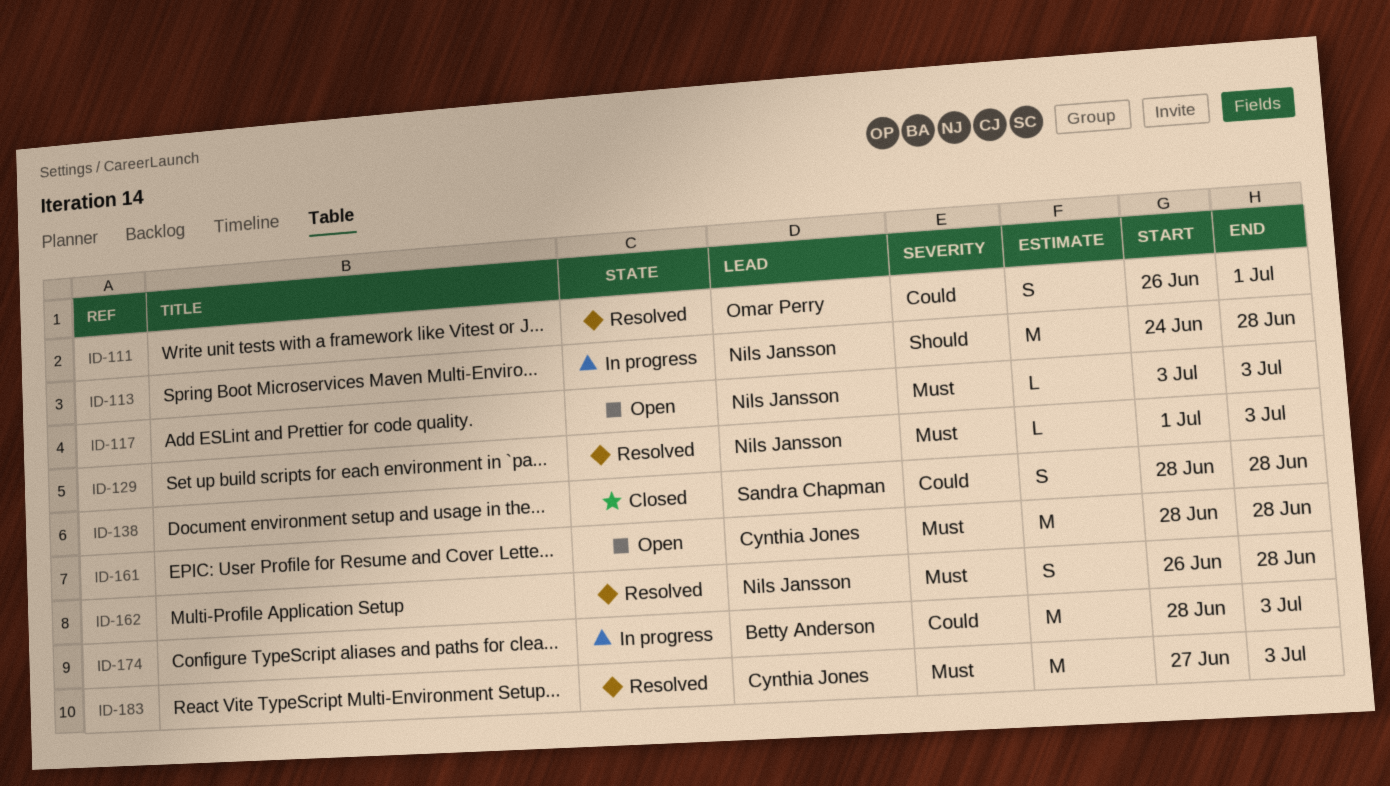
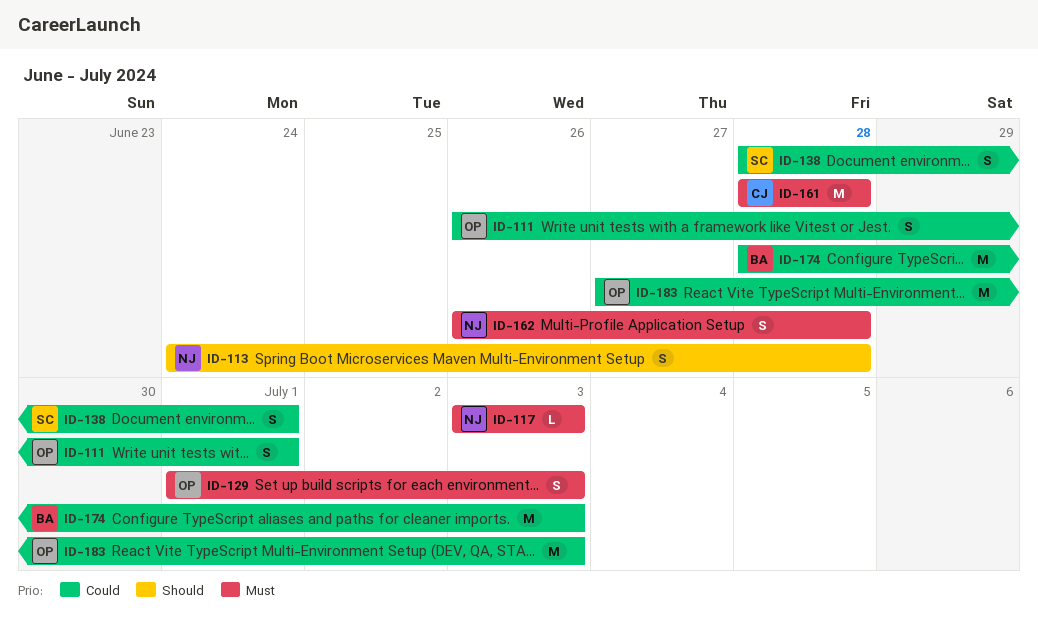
ID-113, estimate: M -> S
ID-129, owner: Nils Jansson -> Omar Perry
ID-129, estimate: L -> S
ID-138, due: Jun 28 -> Jul 1
ID-183, owner: Cynthia Jones -> Omar Perry
ID-183, priority: Must -> Could

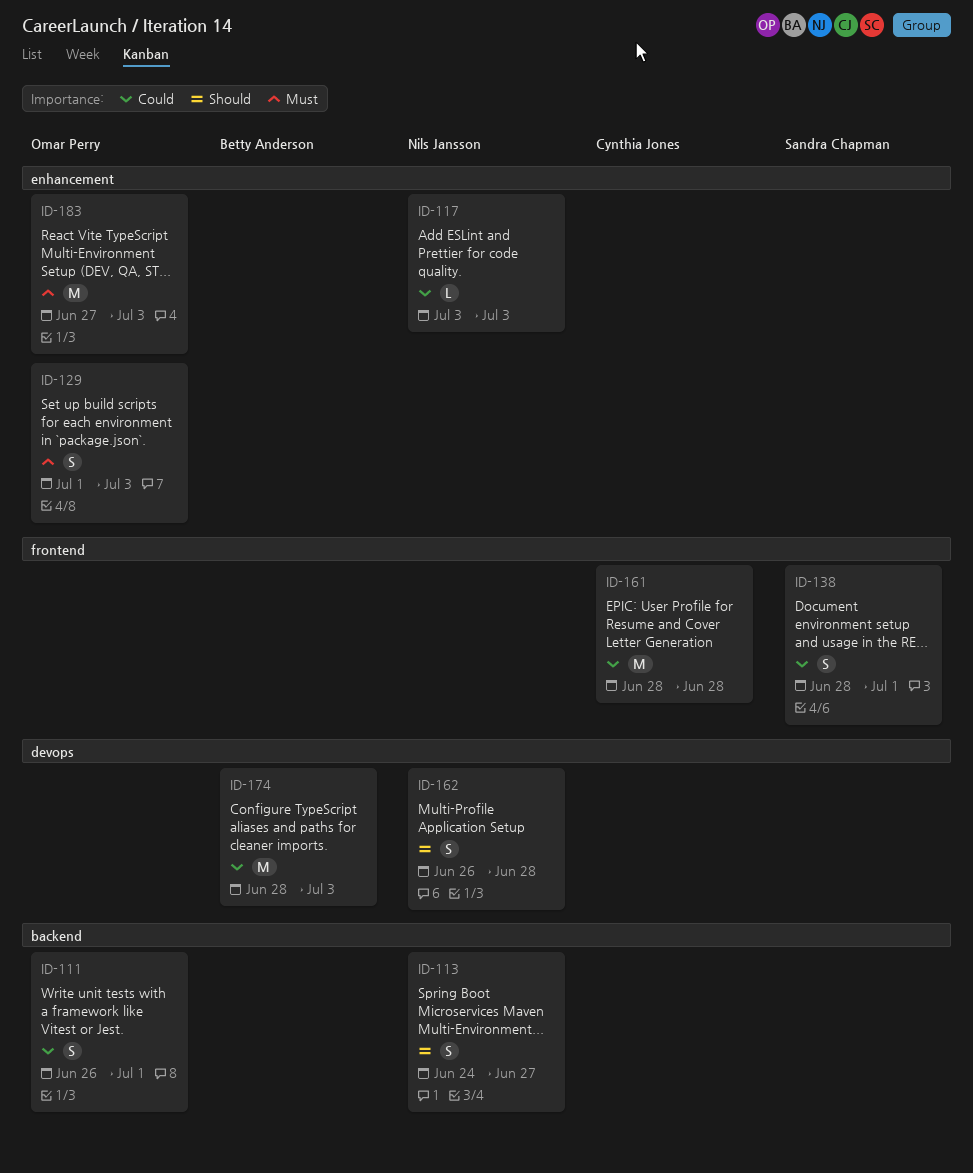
ID-113, due: Jun 28 -> Jun 27
ID-117, priority: Must -> Could
ID-161, priority: Must -> Could
ID-162, priority: Must -> Should
ID-183, priority: Could -> Must

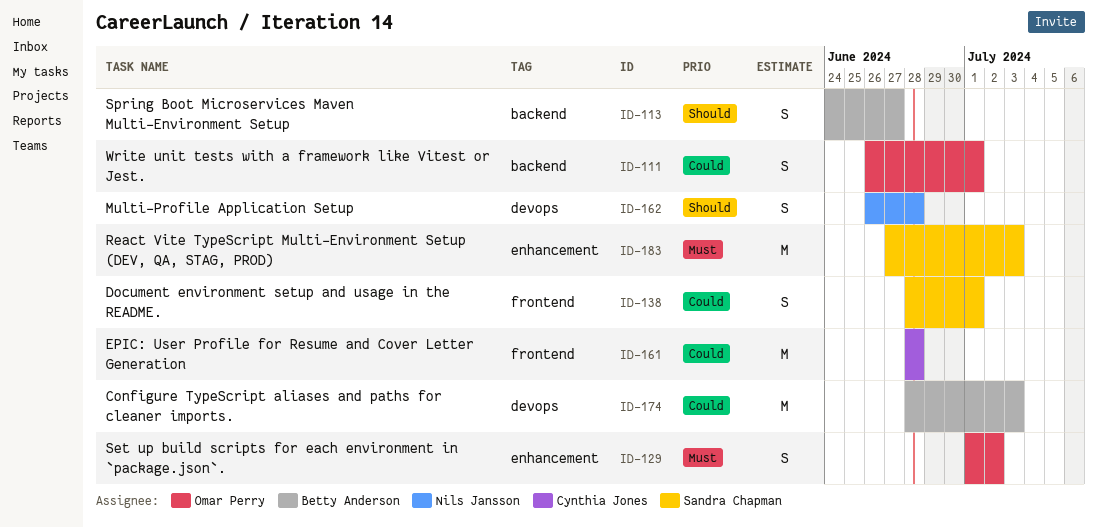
ID-113, owner: Nils Jansson -> Betty Anderson
ID-117: present -> none
ID-129, due: Jul 3 -> Jul 2
ID-183, owner: Omar Perry -> Sandra Chapman

